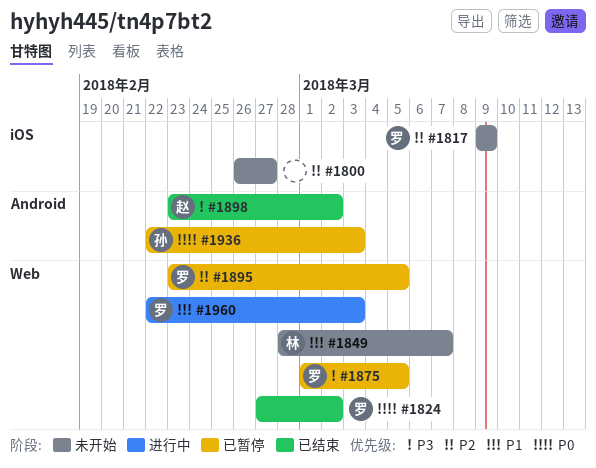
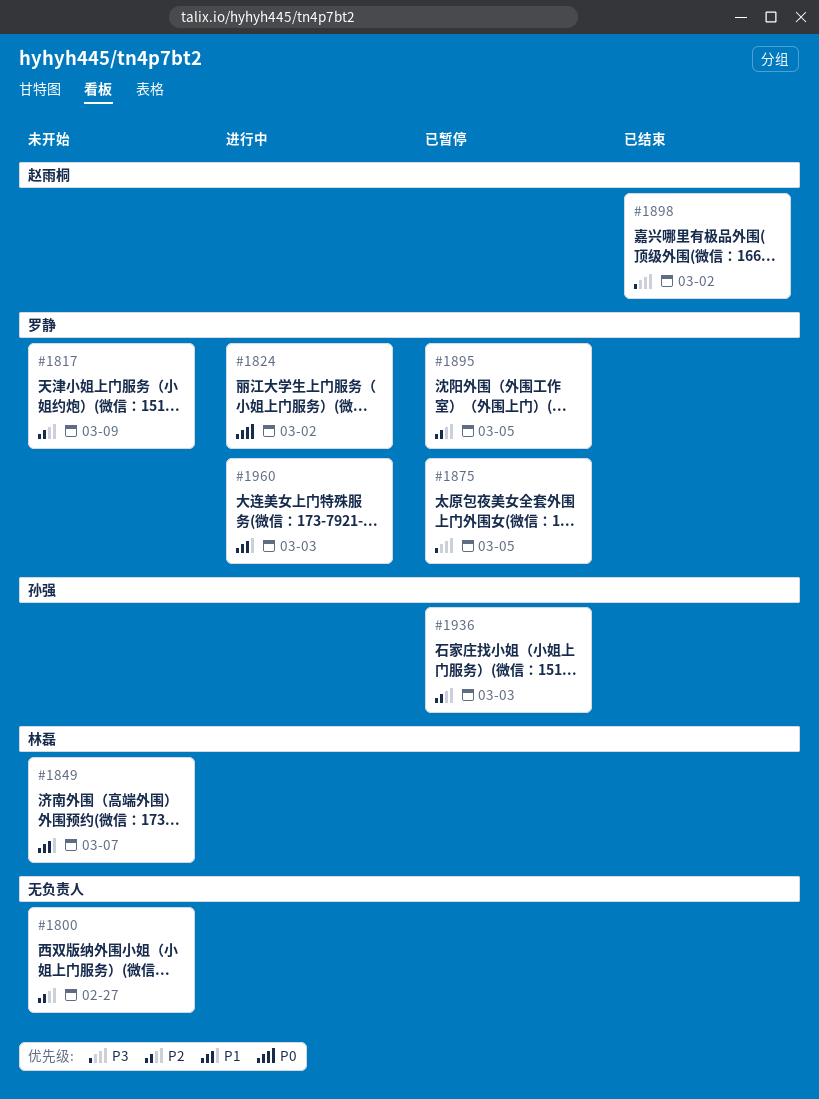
#1824, status: 已结束 -> 进行中
#1936, priority: P0 -> P2

